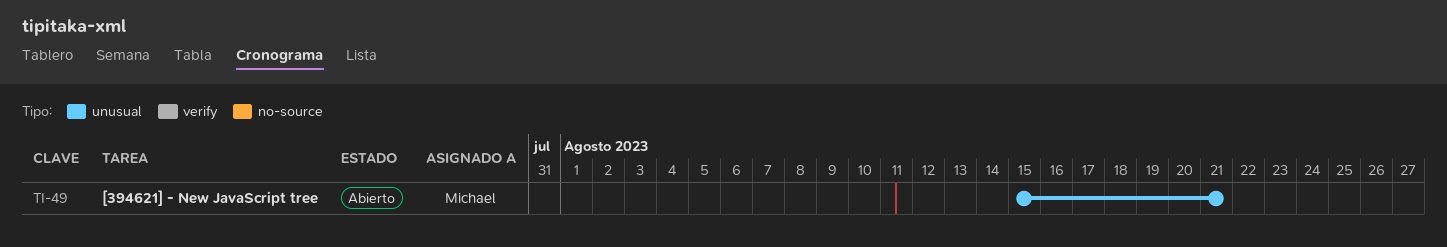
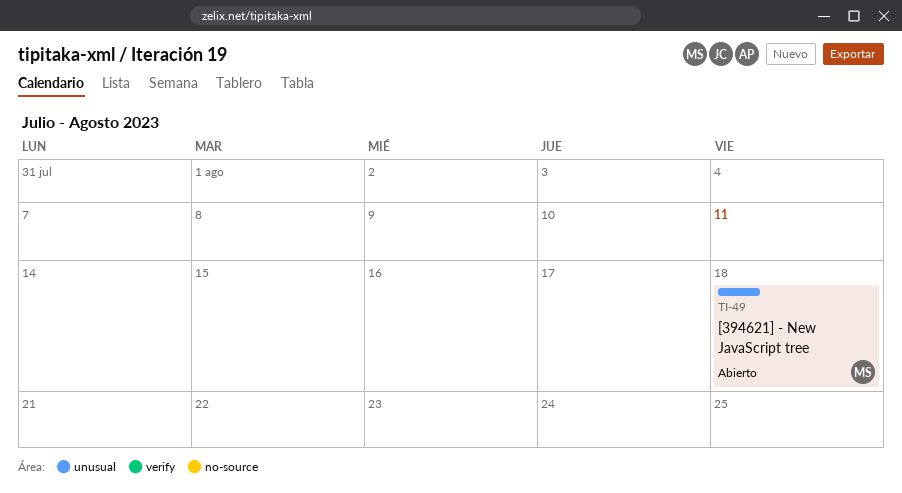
TI-49, due: Aug 21 -> Aug 18

